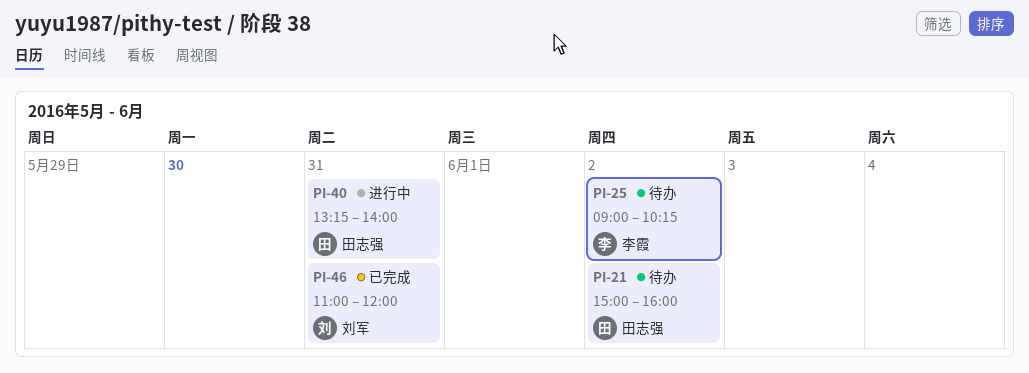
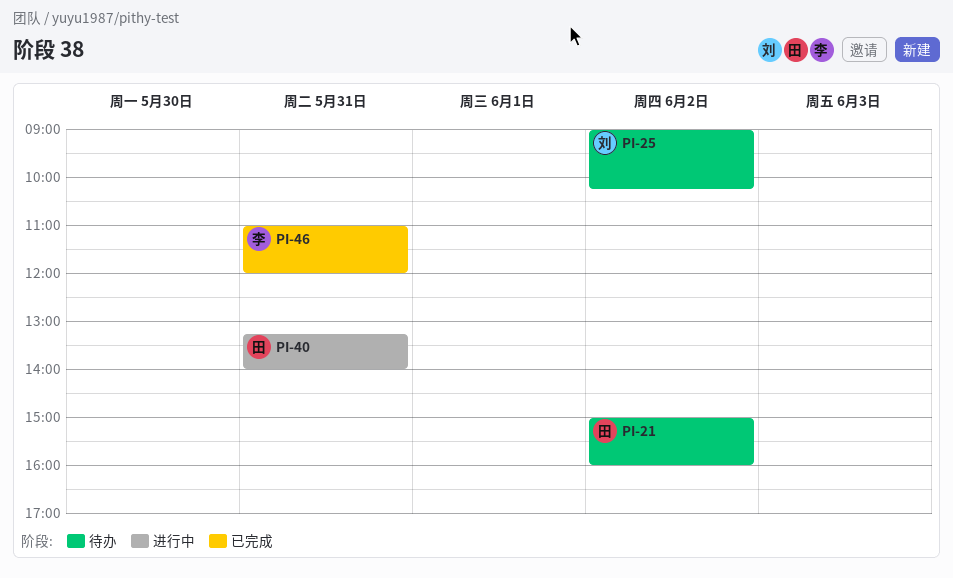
PI-25, owner: 李霞 -> 刘军
PI-46, owner: 刘军 -> 李霞

